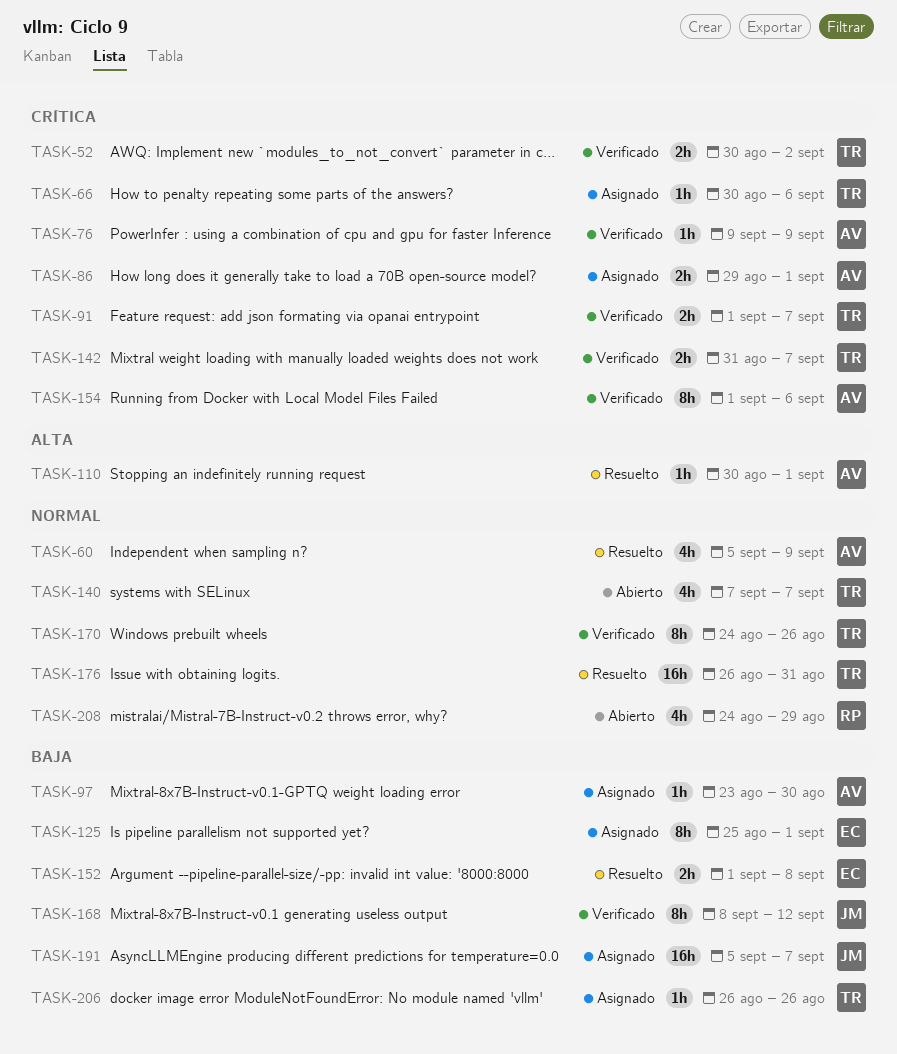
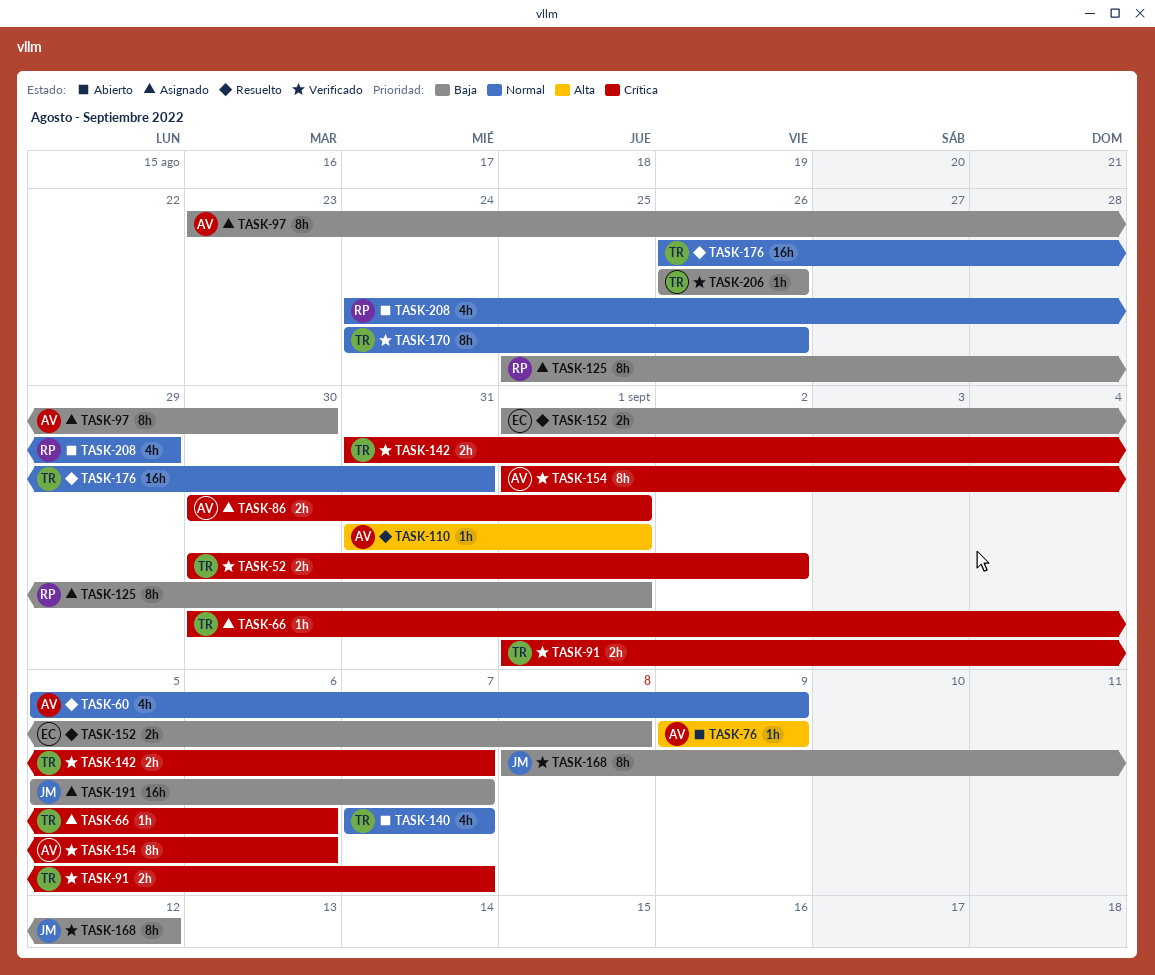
TASK-76, status: Verificado -> Abierto
TASK-76, priority: Crítica -> Alta
TASK-86, start: Aug 29 -> Aug 30
TASK-97, estimate: 1h -> 8h
TASK-110, start: Aug 30 -> Aug 31
TASK-125, owner: EC -> RP
TASK-206, status: Asignado -> Verificado

